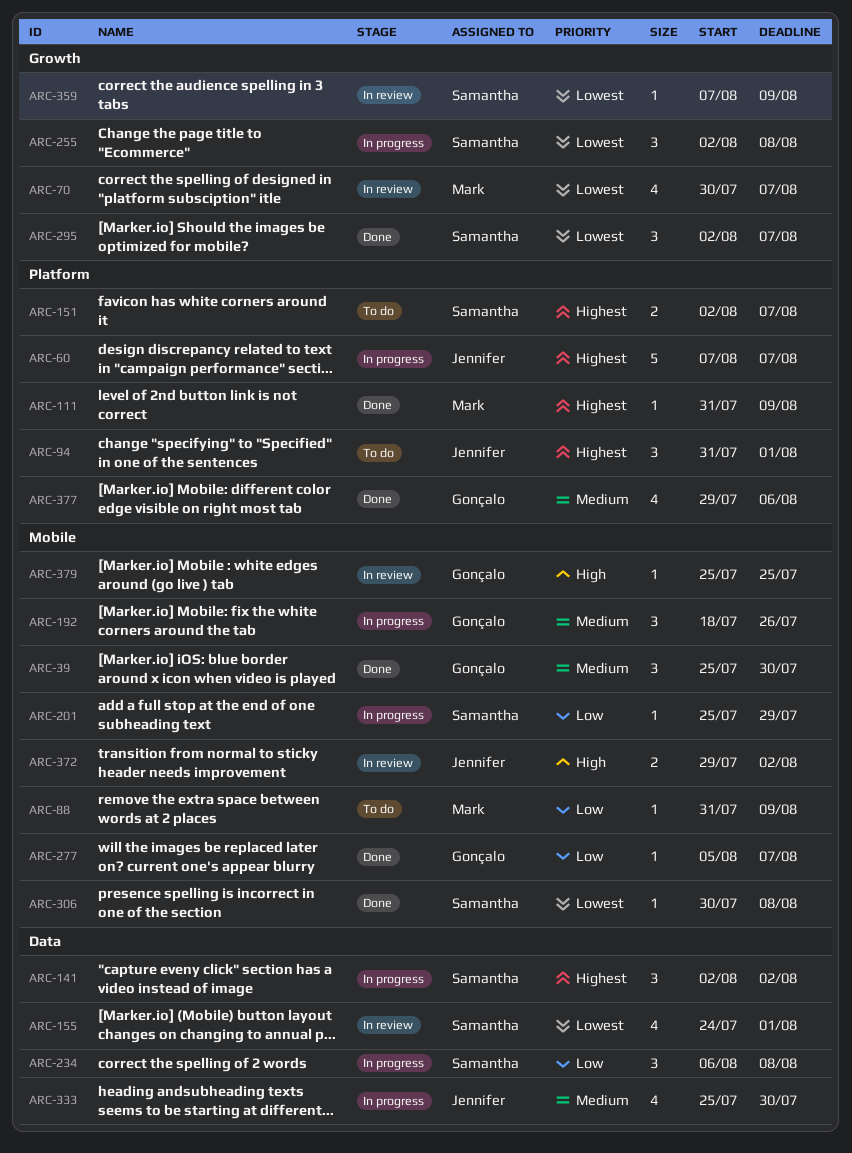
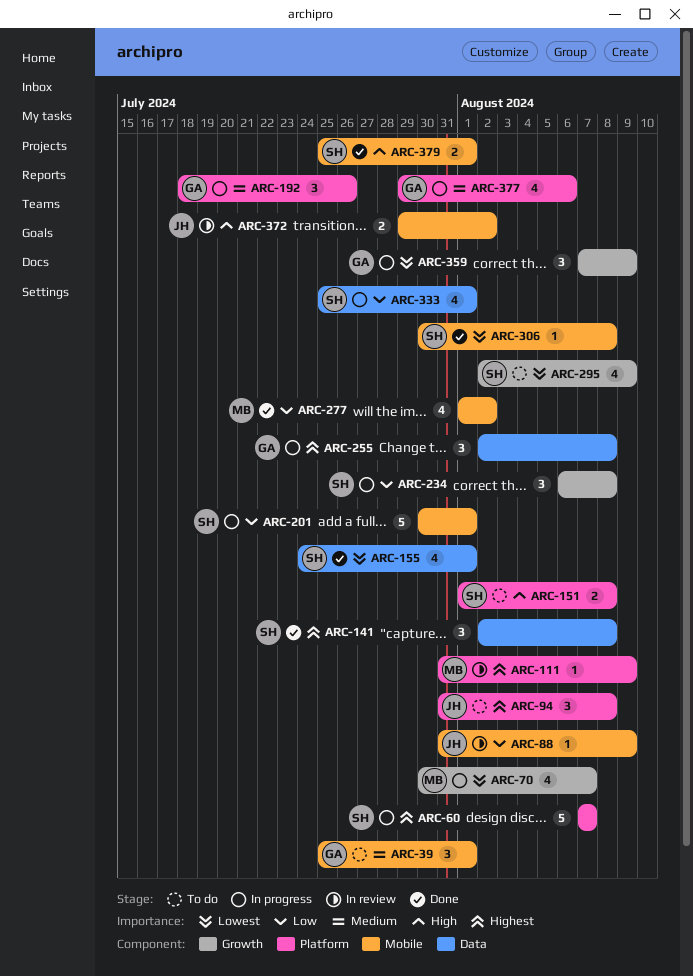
ARC-39, status: Done -> To do
ARC-39, due: Jul 30 -> Aug 1
ARC-60, owner: Jennifer -> Samantha
ARC-70, status: In review -> In progress
ARC-88, status: To do -> In review
ARC-88, owner: Mark -> Jennifer
ARC-94, due: Aug 1 -> Aug 8
ARC-111, status: Done -> In review
ARC-141, status: In progress -> Done
ARC-141, due: Aug 2 -> Aug 8
ARC-151, priority: Highest -> High
ARC-151, start: Aug 2 -> Aug 1
ARC-151, due: Aug 7 -> Aug 8
ARC-155, status: In review -> Done
ARC-192, label: Mobile -> Platform
ARC-201, estimate: 1 -> 5
ARC-201, start: Jul 25 -> Jul 30
ARC-201, due: Jul 29 -> Aug 1
ARC-234, label: Data -> Growth
ARC-255, owner: Samantha -> Gonçalo
ARC-255, priority: Lowest -> Highest
ARC-255, label: Growth -> Data
ARC-277, owner: Gonçalo -> Mark
ARC-277, estimate: 1 -> 4
ARC-277, start: Aug 5 -> Aug 1
ARC-277, due: Aug 7 -> Aug 2
ARC-295, status: Done -> To do
ARC-295, estimate: 3 -> 4
ARC-295, due: Aug 7 -> Aug 9
ARC-333, owner: Jennifer -> Samantha
ARC-333, priority: Medium -> Low
ARC-333, due: Jul 30 -> Aug 1
ARC-359, status: In review -> In progress
ARC-359, owner: Samantha -> Gonçalo
ARC-359, estimate: 1 -> 3
ARC-377, status: Done -> In progress
ARC-379, status: In review -> Done
ARC-379, owner: Gonçalo -> Samantha
ARC-379, estimate: 1 -> 2
ARC-379, due: Jul 25 -> Aug 1

